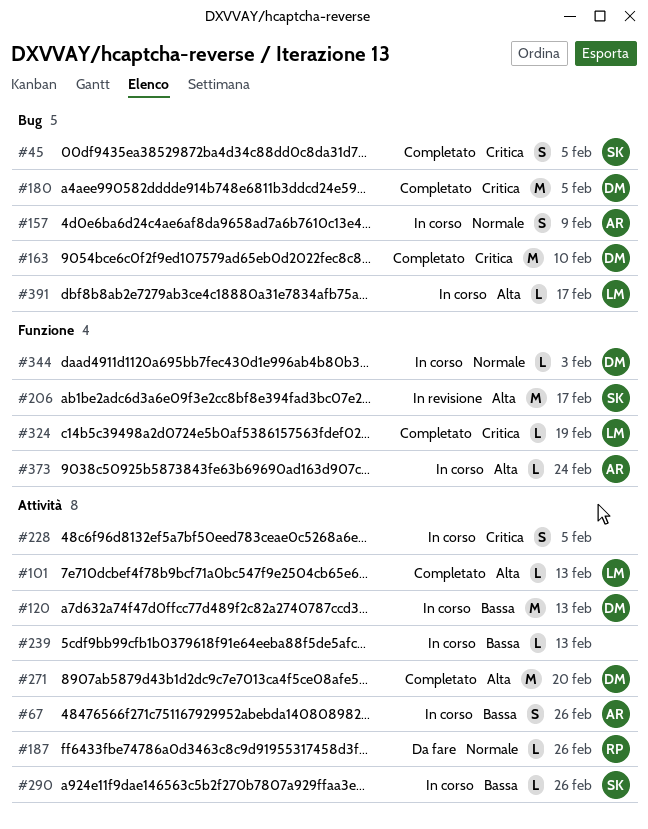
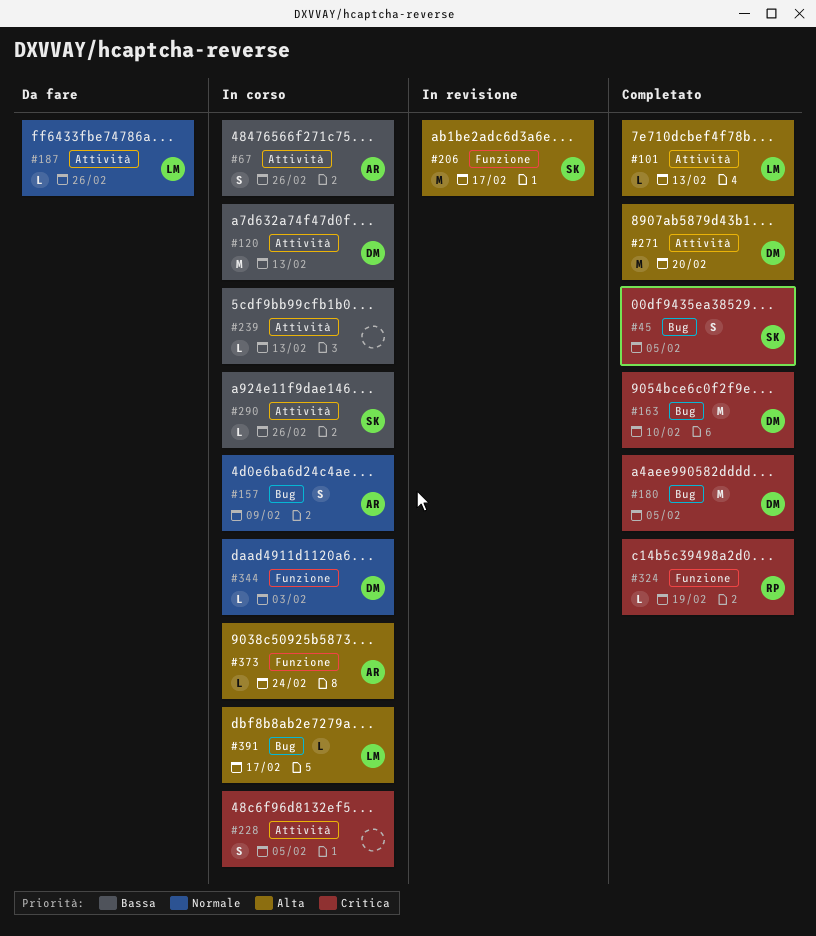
#187, owner: RP -> LM
#324, owner: LM -> RP

